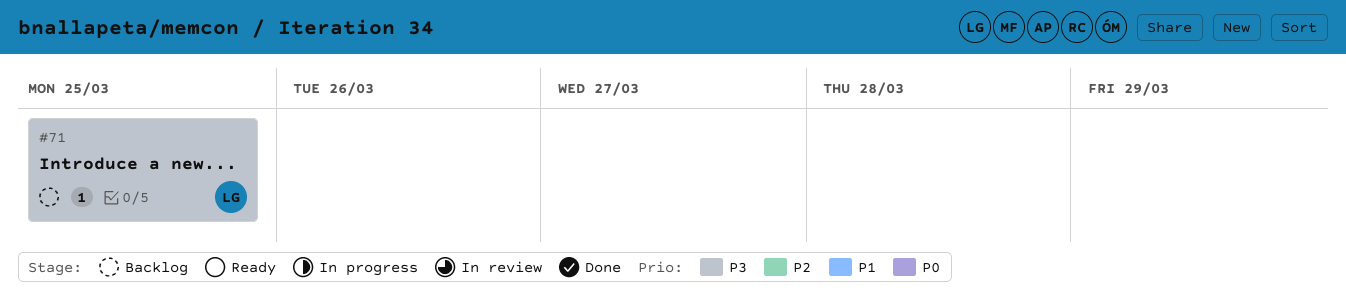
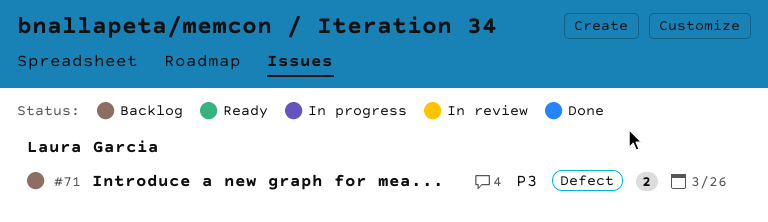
#71, estimate: 1 -> 2
#71, due: Mar 25 -> Mar 26

